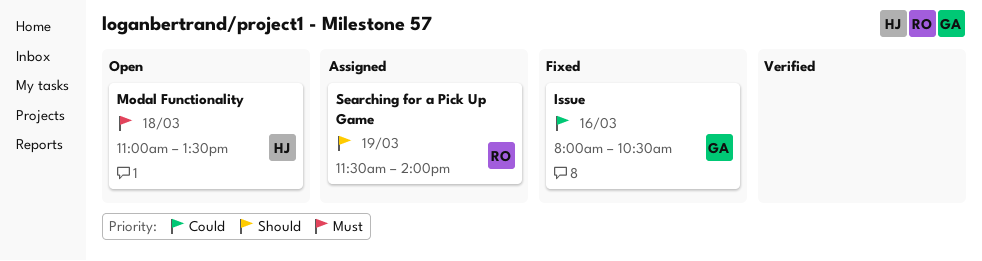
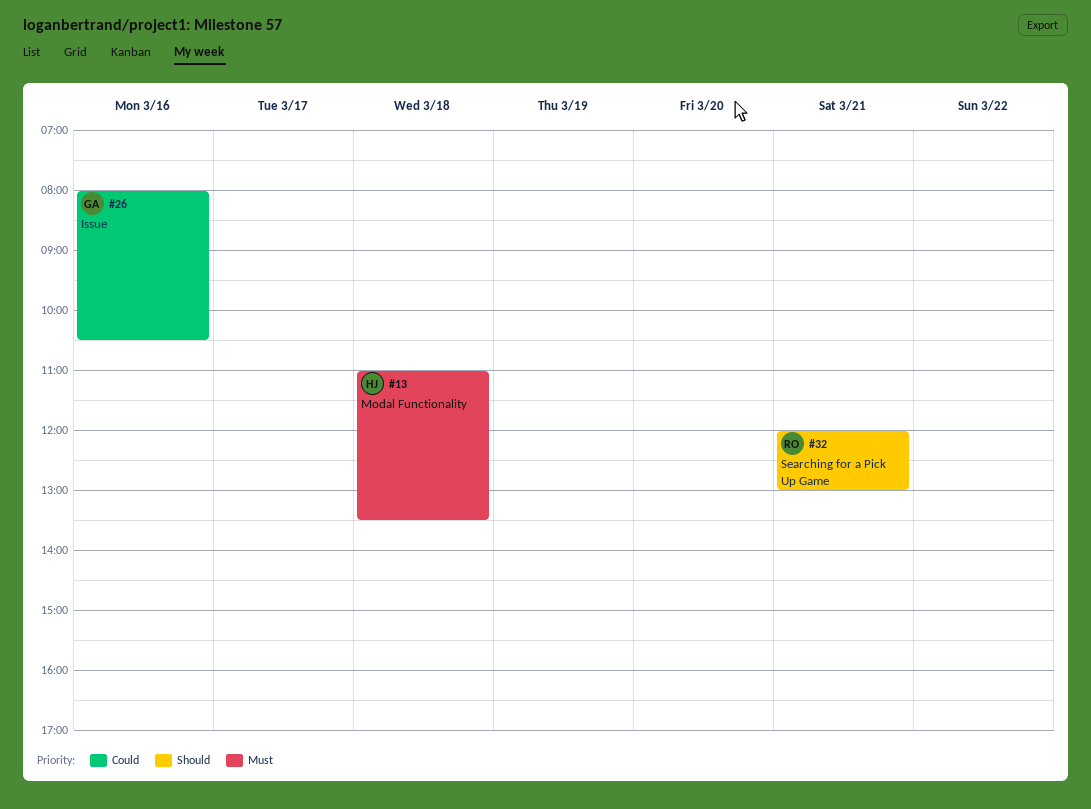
Searching for a Pick Up Game, day: Mar 19 -> Mar 21
Searching for a Pick Up Game, begins: 11:30 -> 12:00
Searching for a Pick Up Game, ends: 14:00 -> 13:00

